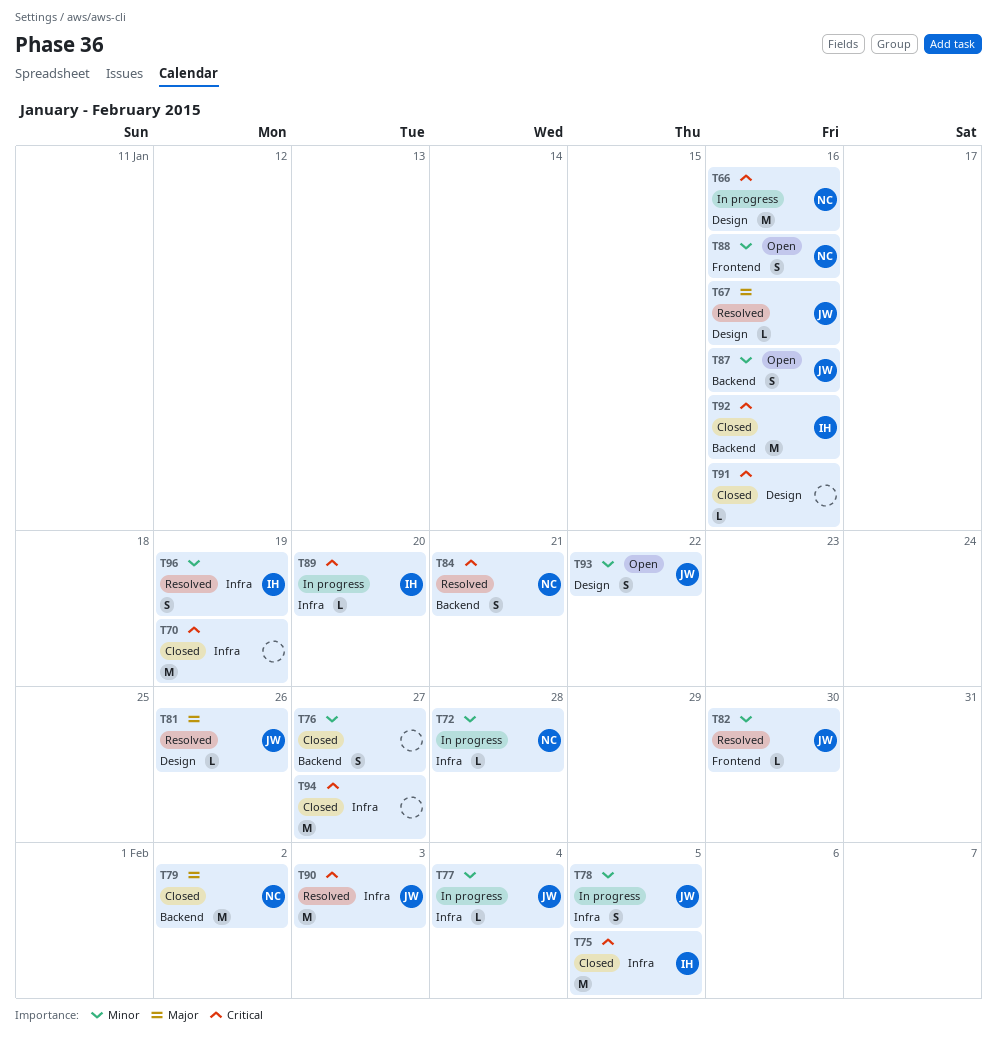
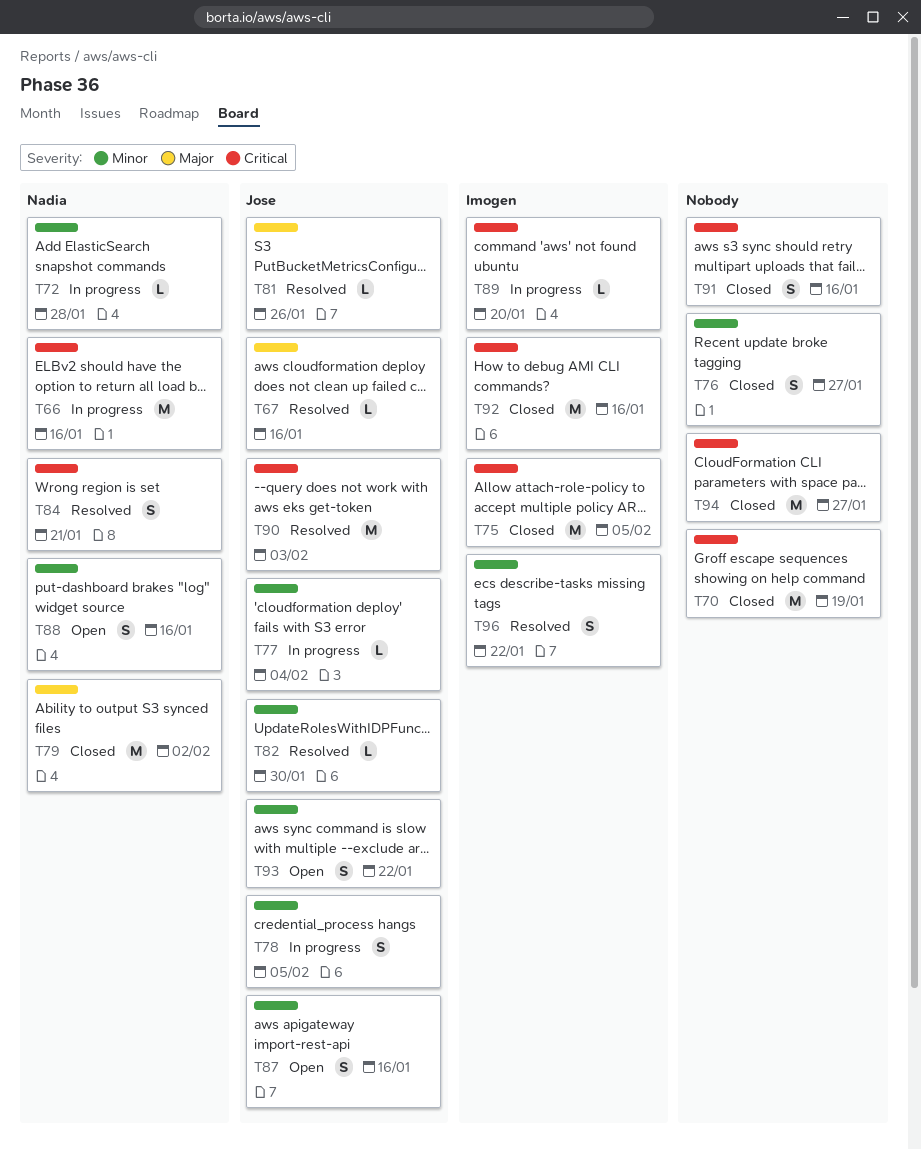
T91, estimate: L -> S
T96, due: Jan 19 -> Jan 22

